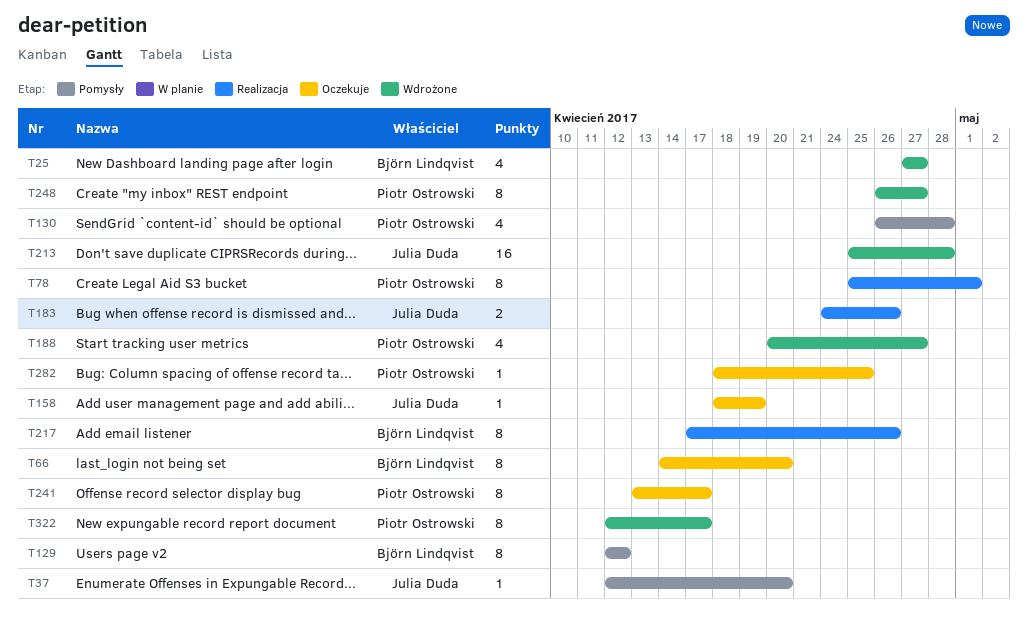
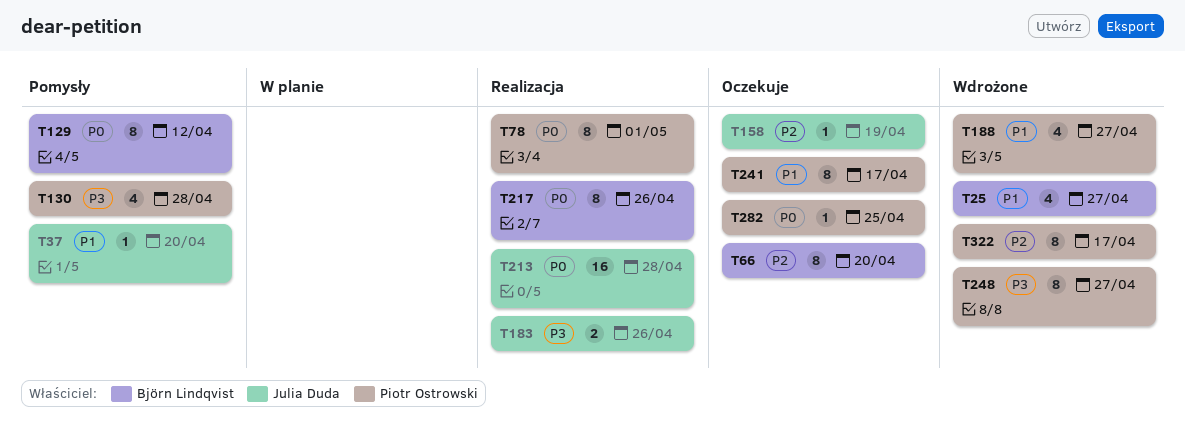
T213, status: Wdrożone -> Realizacja

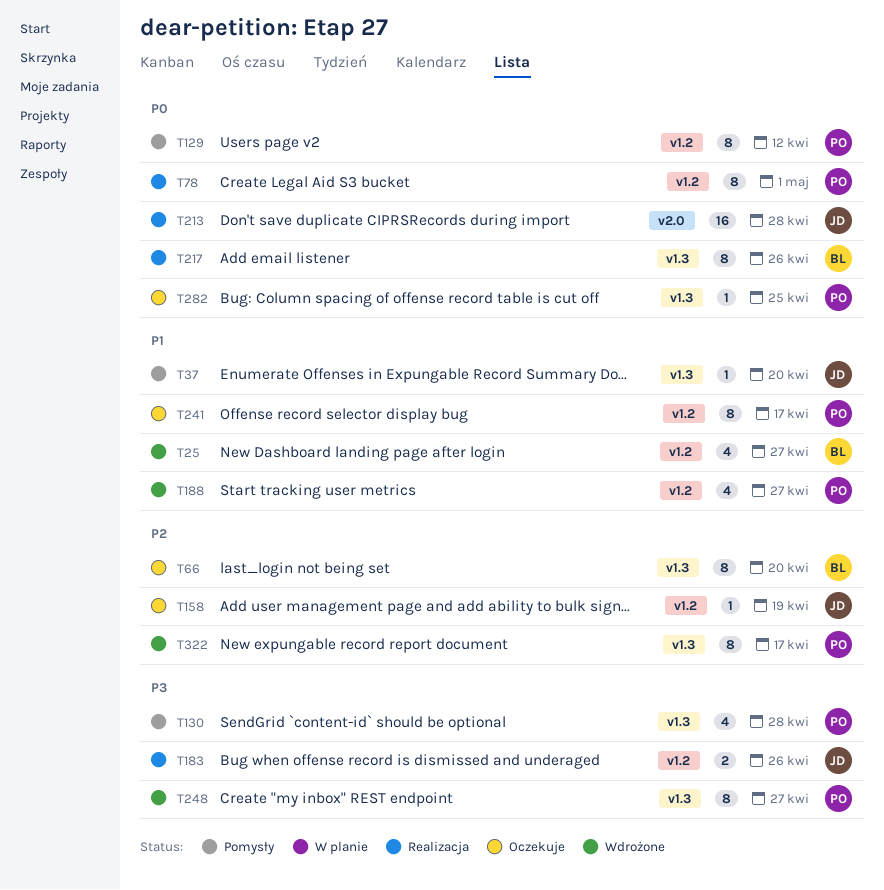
T129, owner: Björn Lindqvist -> Piotr Ostrowski

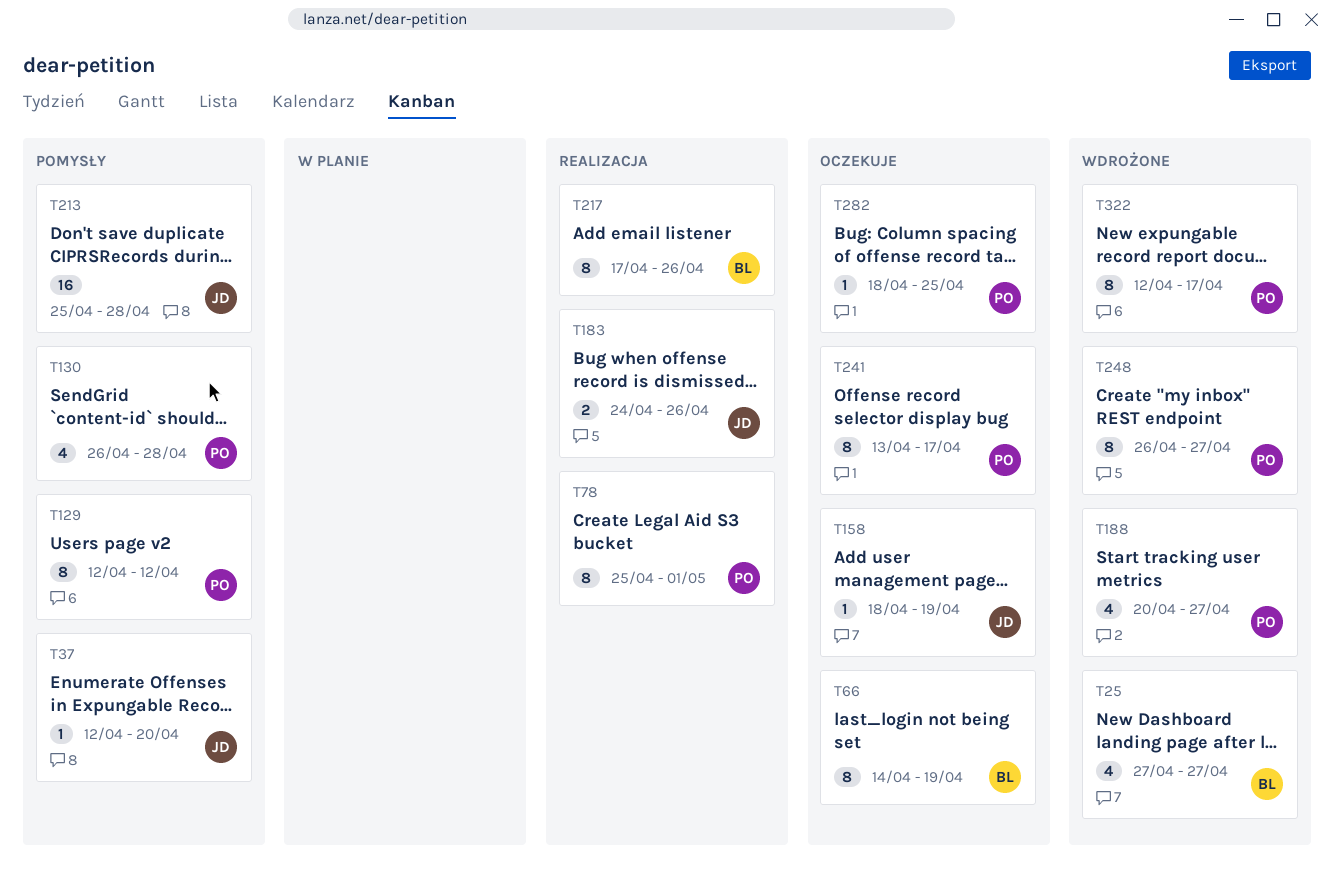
T66, due: Apr 20 -> Apr 19
T213, status: Realizacja -> Pomysły

